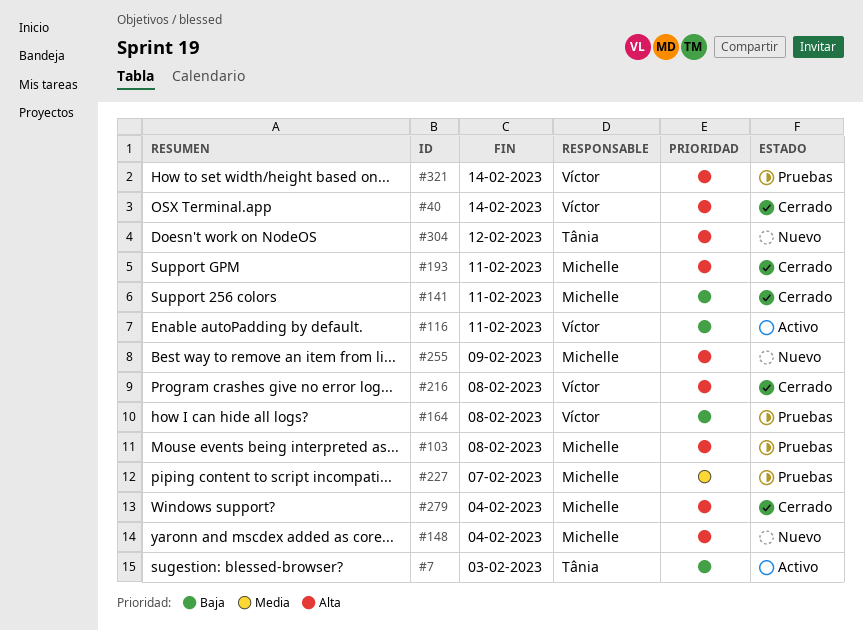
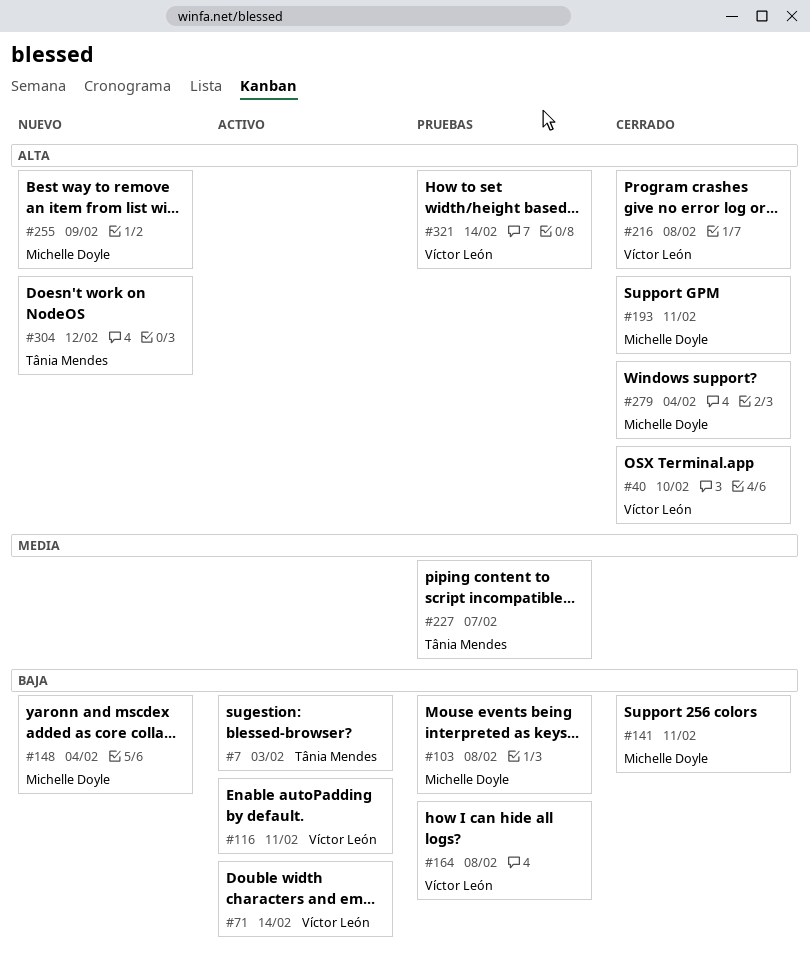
#40, due: Feb 14 -> Feb 10
#71: none -> present
#103, priority: Alta -> Baja
#148, priority: Alta -> Baja
#227, owner: Michelle Doyle -> Tânia Mendes

